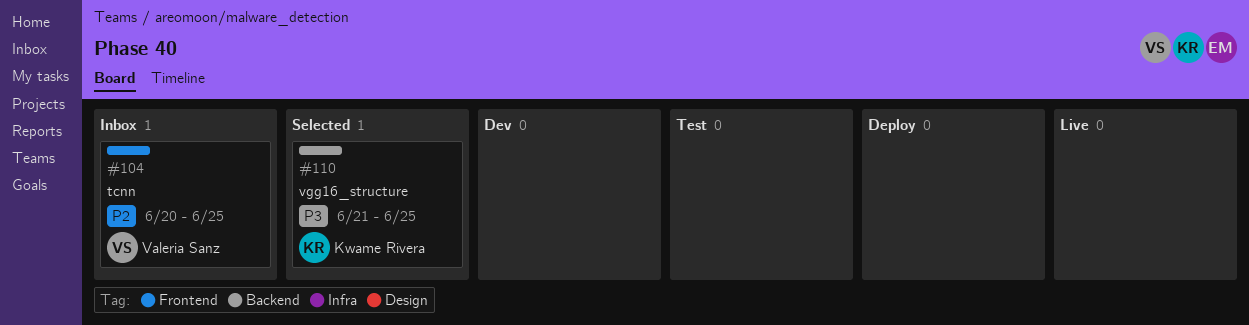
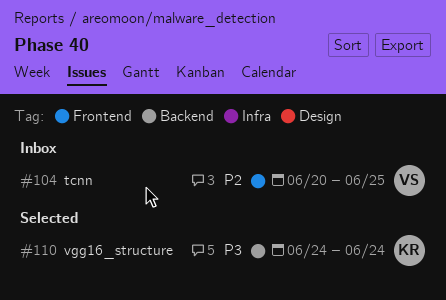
#110, start: Jun 21 -> Jun 24
#110, due: Jun 25 -> Jun 24

